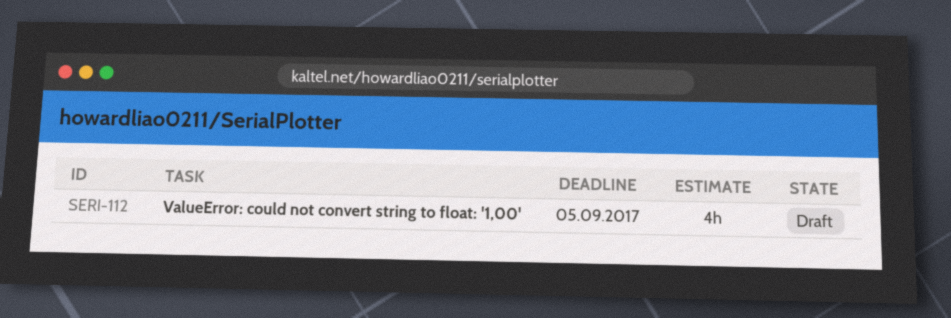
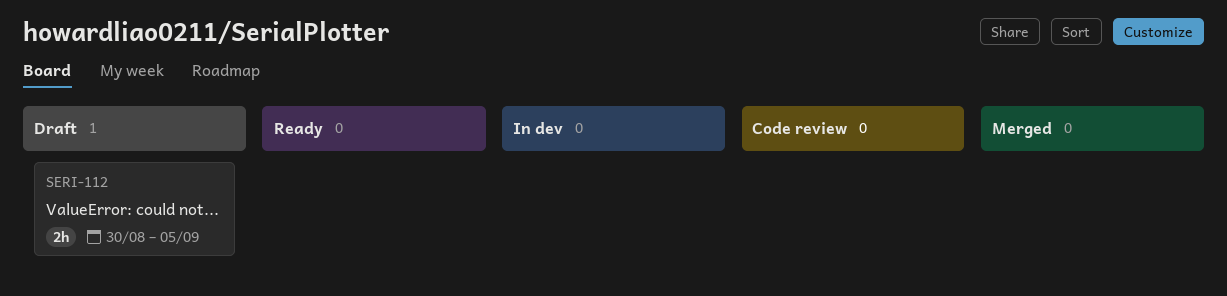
SERI-112, estimate: 4h -> 2h

